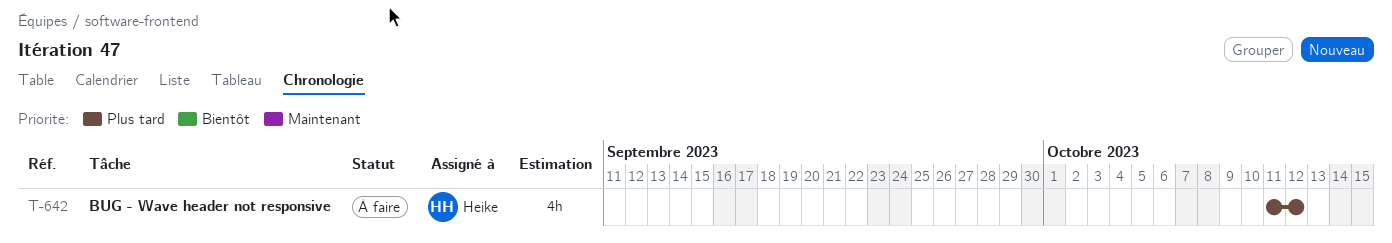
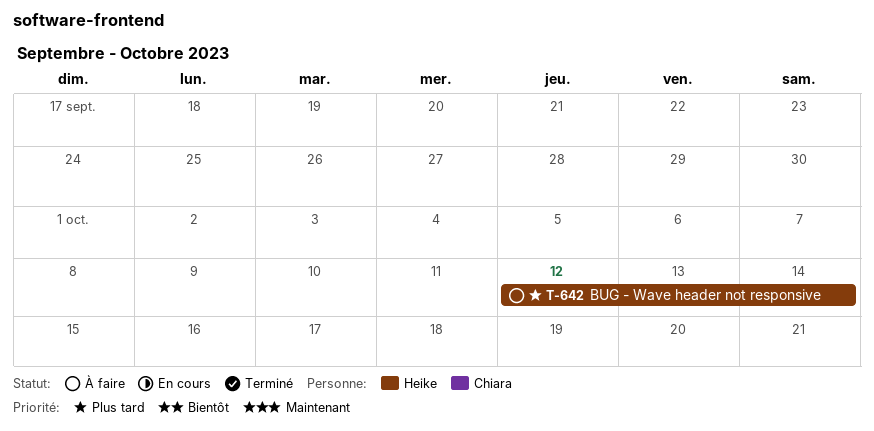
T-642, start: Oct 11 -> Oct 12
T-642, due: Oct 12 -> Oct 14

